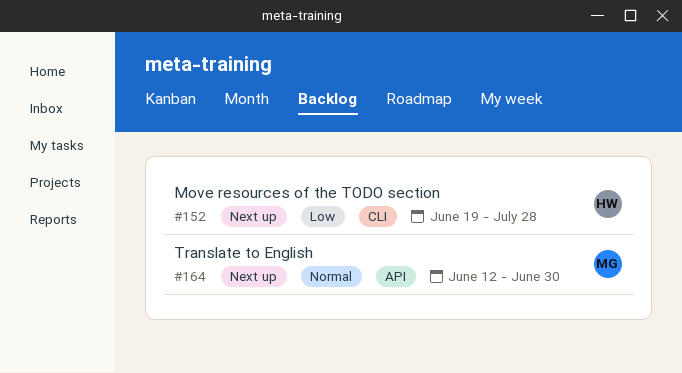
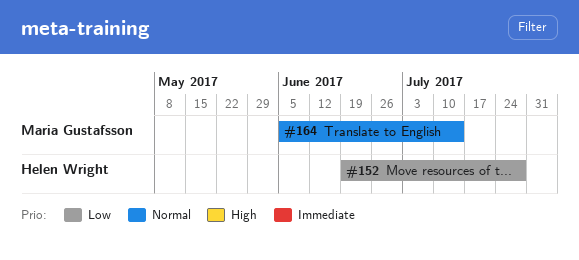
#164, start: Jun 12 -> Jun 5
#164, due: Jun 30 -> Jul 14

